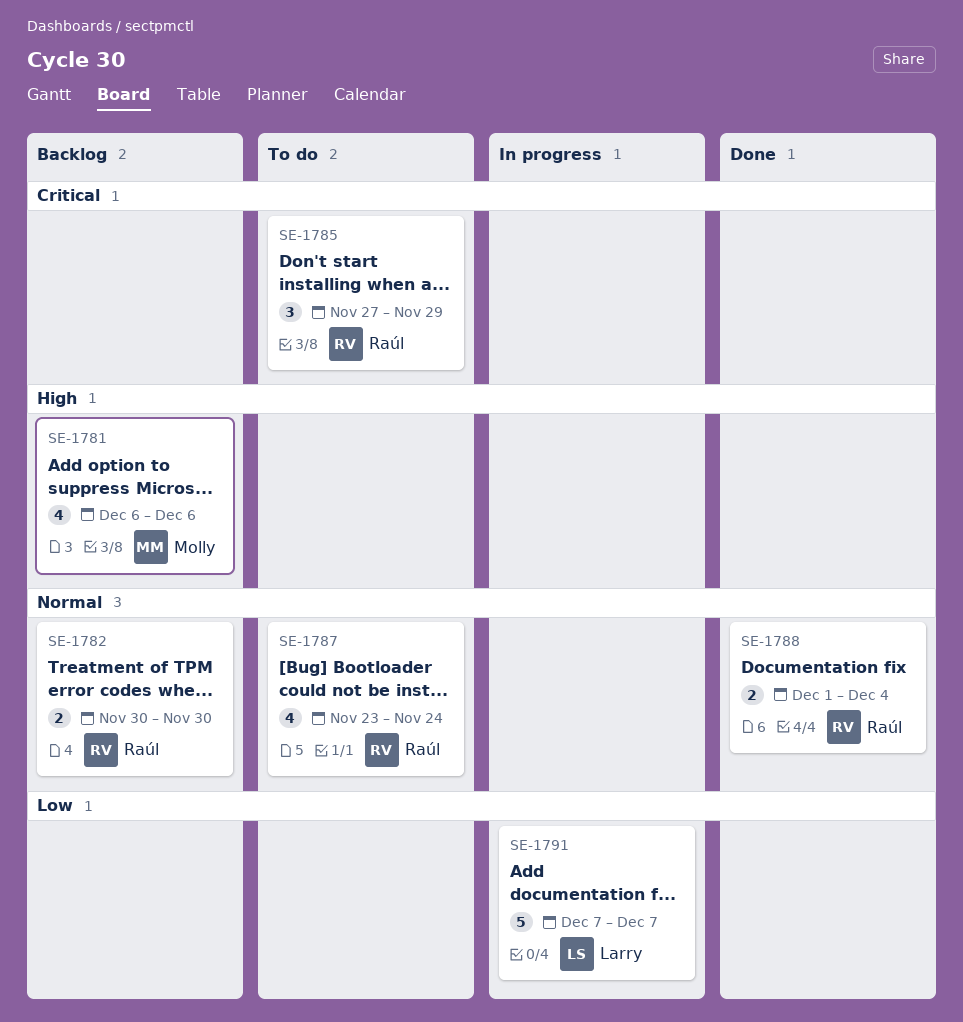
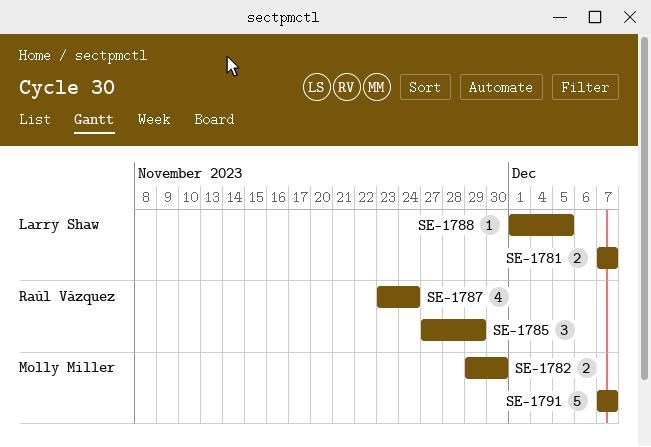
SE-1781, owner: Molly Miller -> Larry Shaw
SE-1781, estimate: 4 -> 2
SE-1781, start: Dec 6 -> Dec 7
SE-1781, due: Dec 6 -> Dec 7
SE-1782, owner: Raúl Vázquez -> Molly Miller
SE-1782, start: Nov 30 -> Nov 29
SE-1788, owner: Raúl Vázquez -> Larry Shaw
SE-1788, estimate: 2 -> 1
SE-1788, due: Dec 4 -> Dec 5
SE-1791, owner: Larry Shaw -> Molly Miller

